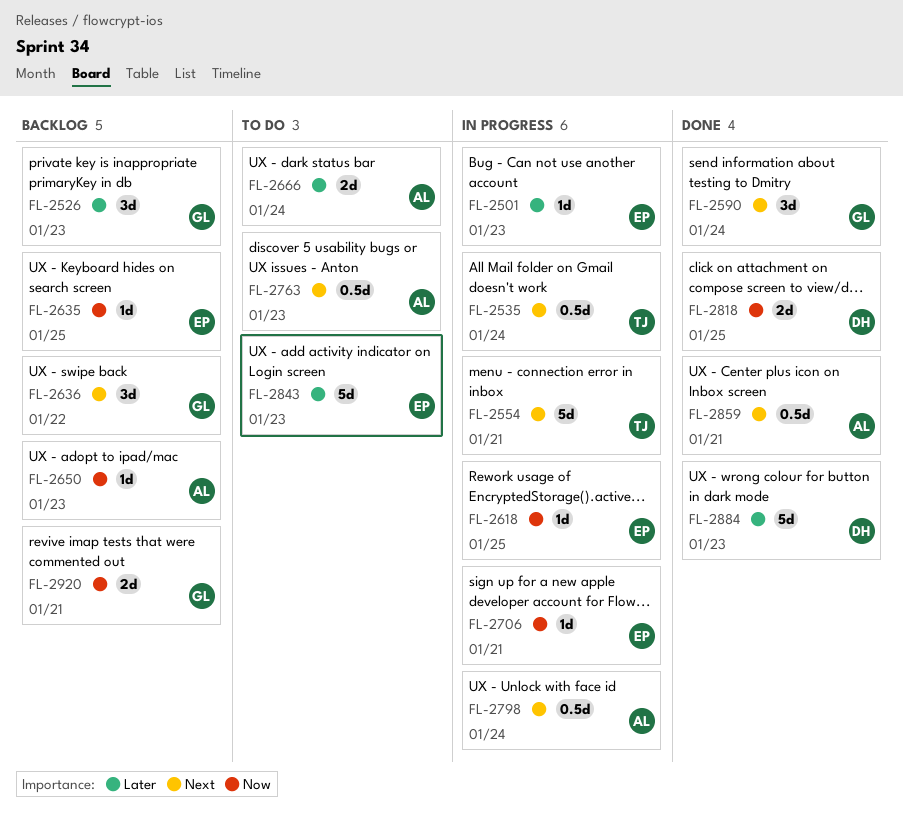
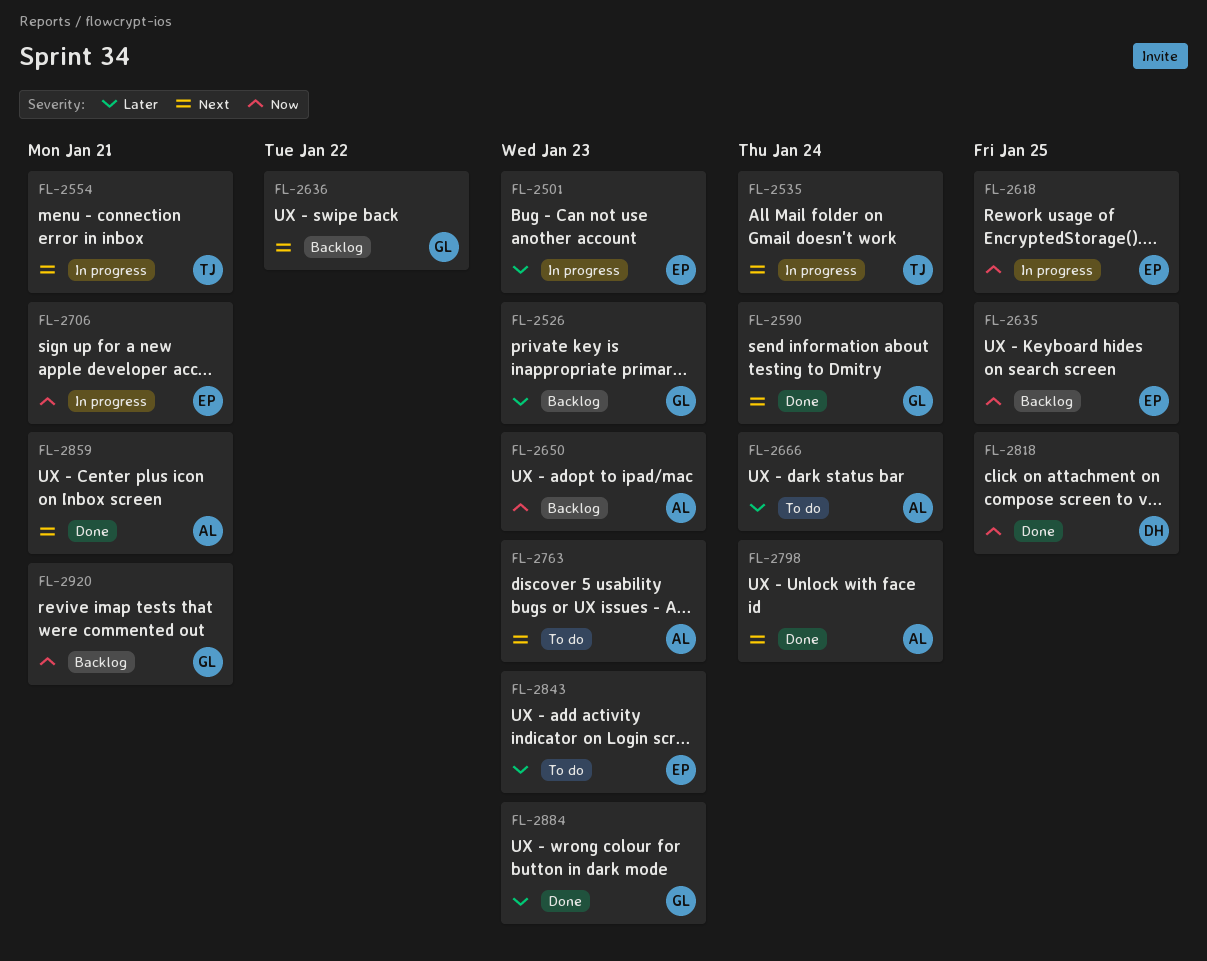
FL-2798, status: In progress -> Done
FL-2884, owner: DH -> GL

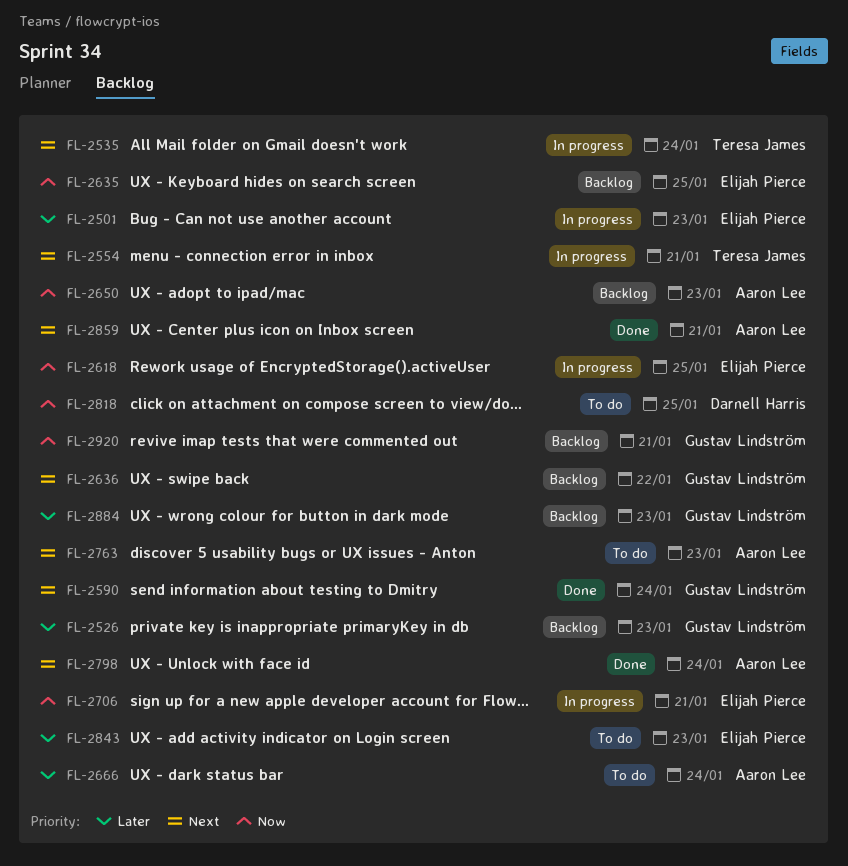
FL-2818, status: Done -> To do
FL-2884, status: Done -> Backlog

